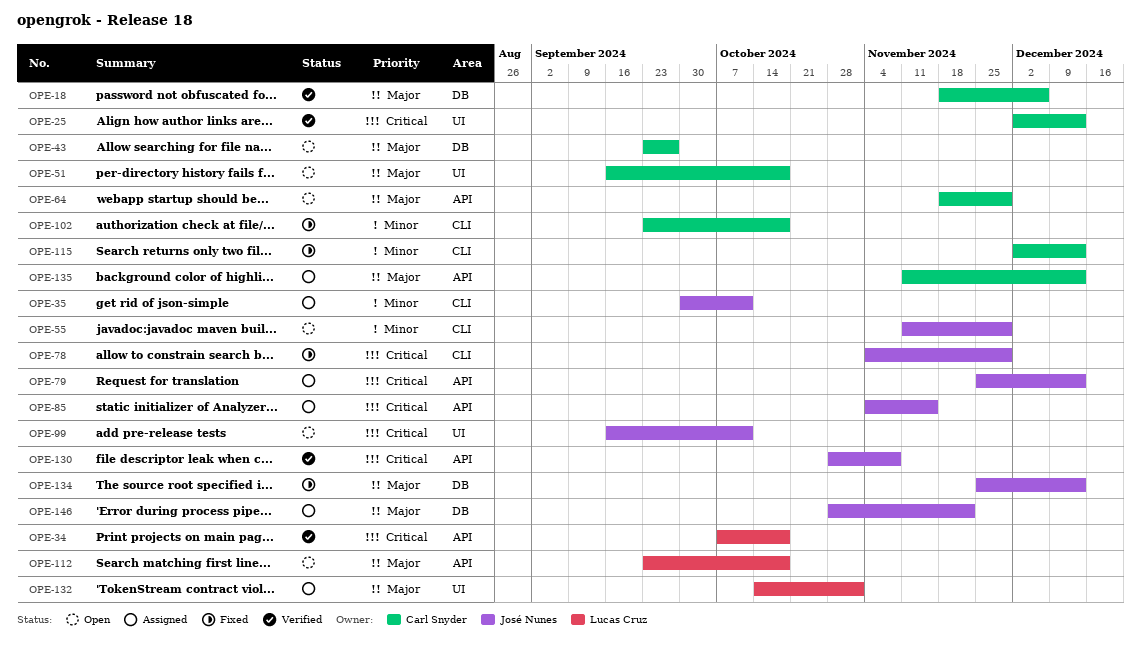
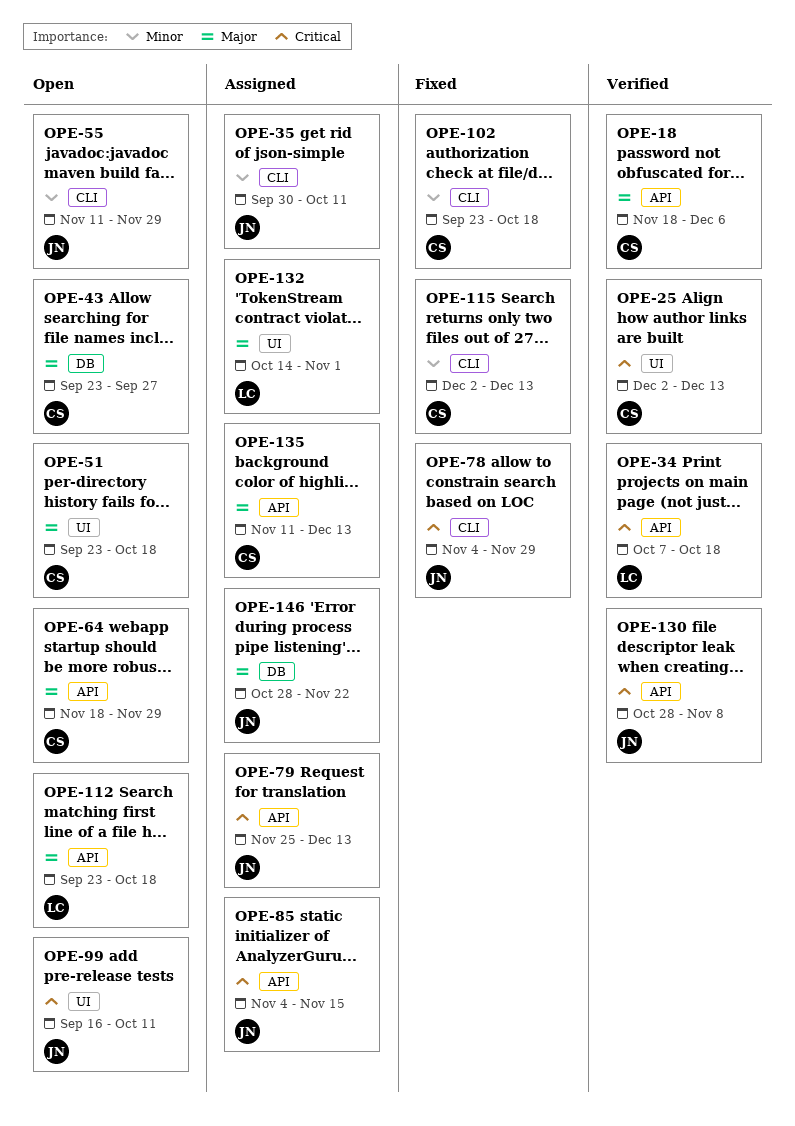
OPE-18, label: DB -> API
OPE-51, start: Sep 16 -> Sep 23
OPE-134: present -> none

